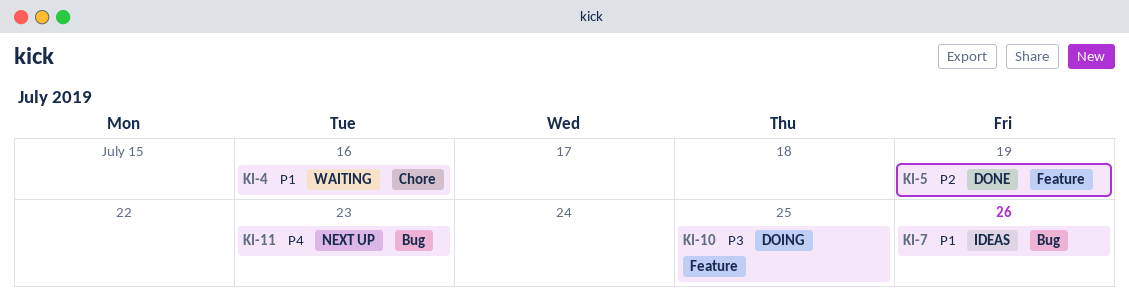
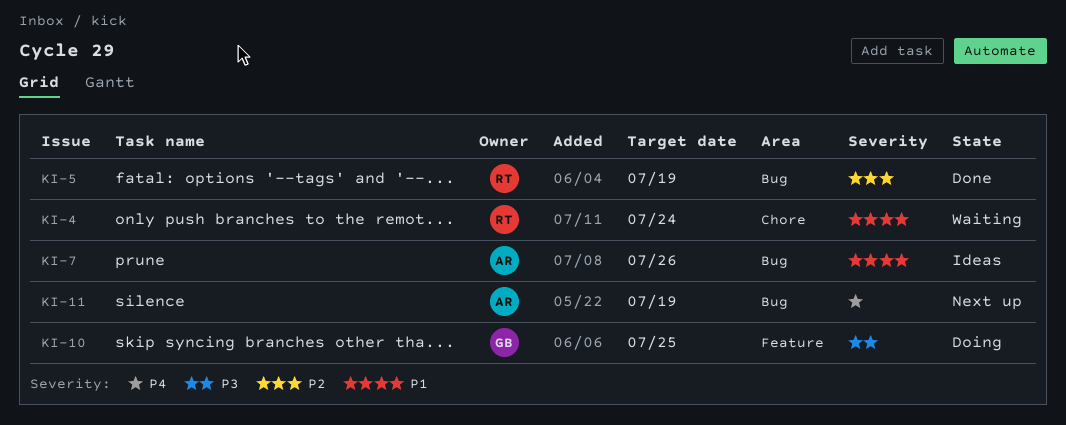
KI-4, due: Jul 16 -> Jul 24
KI-5, label: Feature -> Bug
KI-11, due: Jul 23 -> Jul 19

